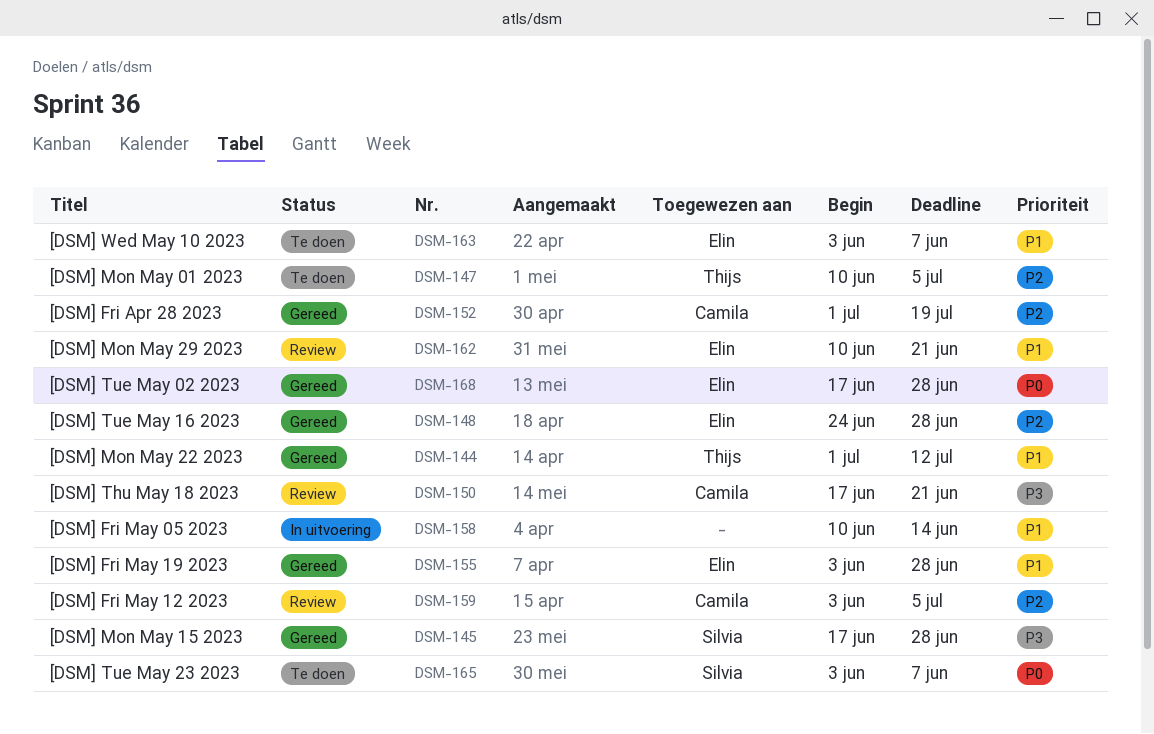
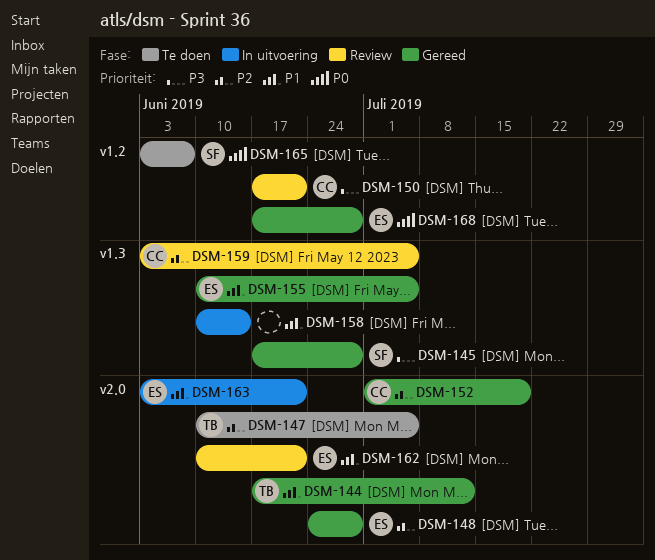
DSM-144, start: Jul 1 -> Jun 17
DSM-155, start: Jun 3 -> Jun 10
DSM-155, due: Jun 28 -> Jul 5
DSM-163, status: Te doen -> In uitvoering
DSM-163, due: Jun 7 -> Jun 21

